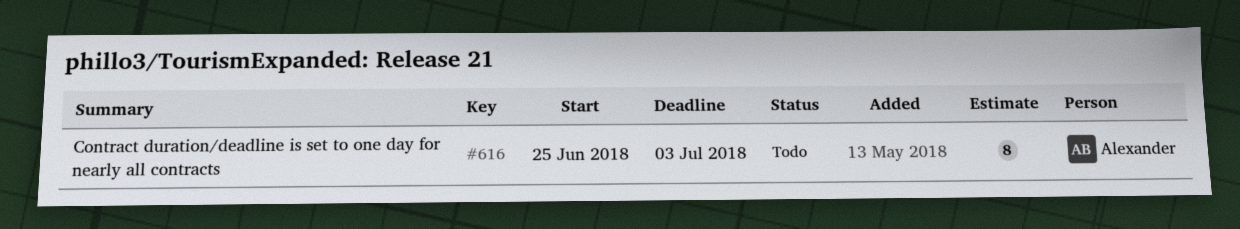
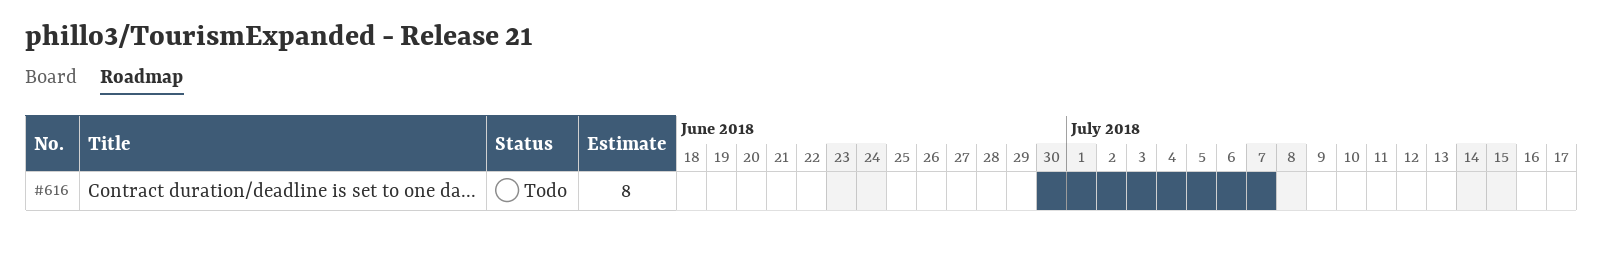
#616, start: Jun 25 -> Jun 30
#616, due: Jul 3 -> Jul 7

